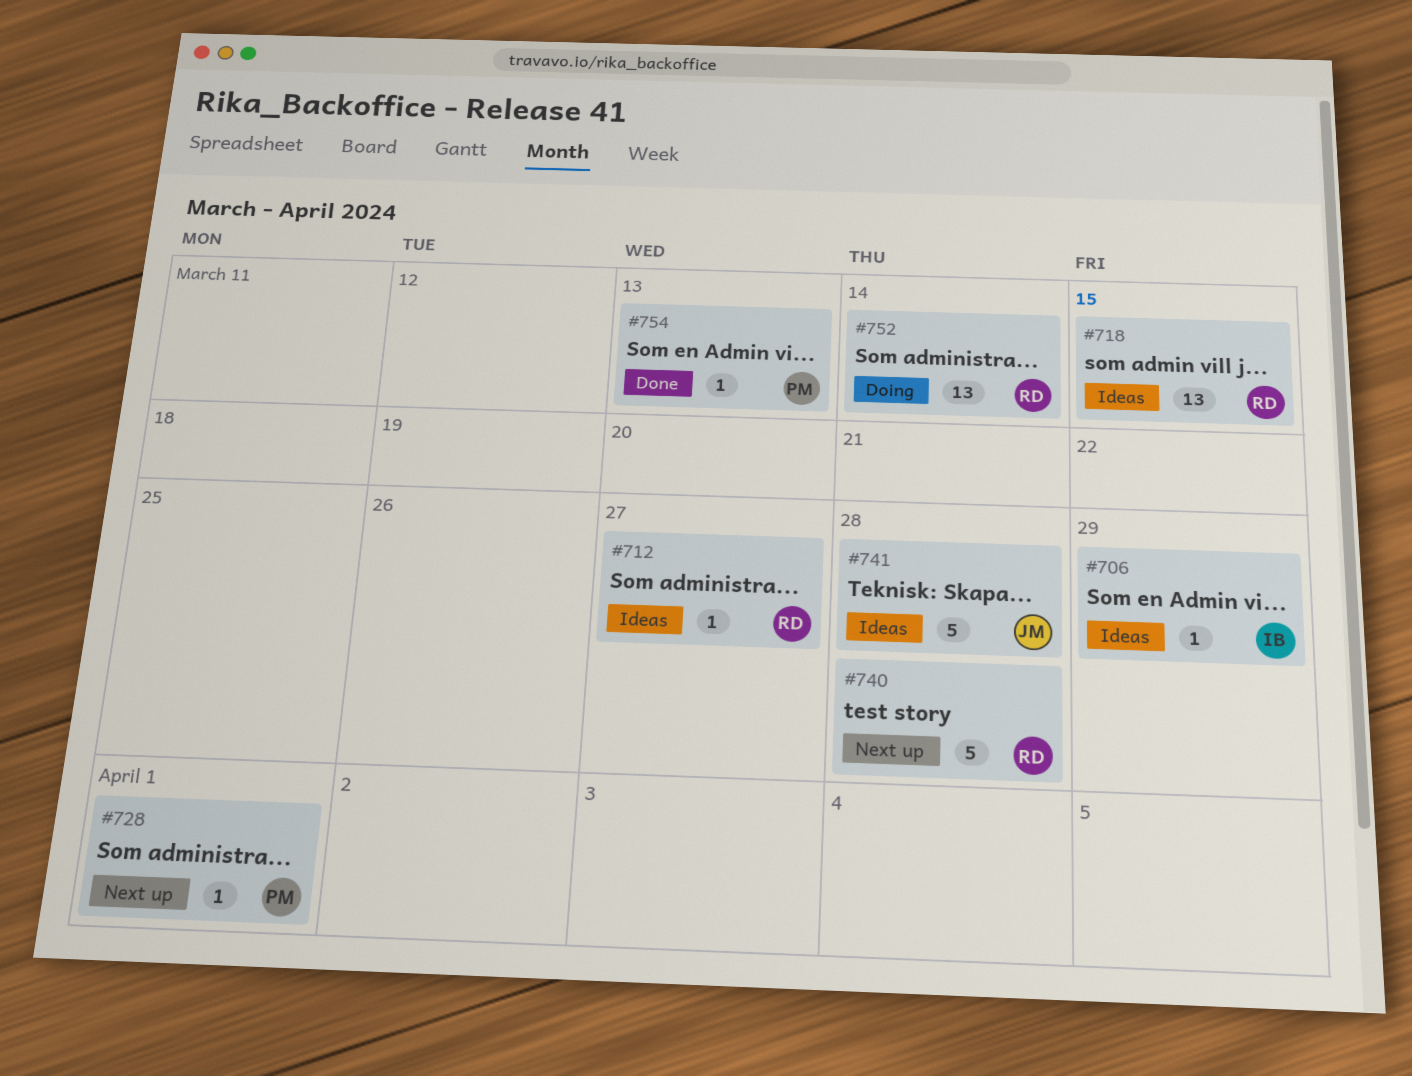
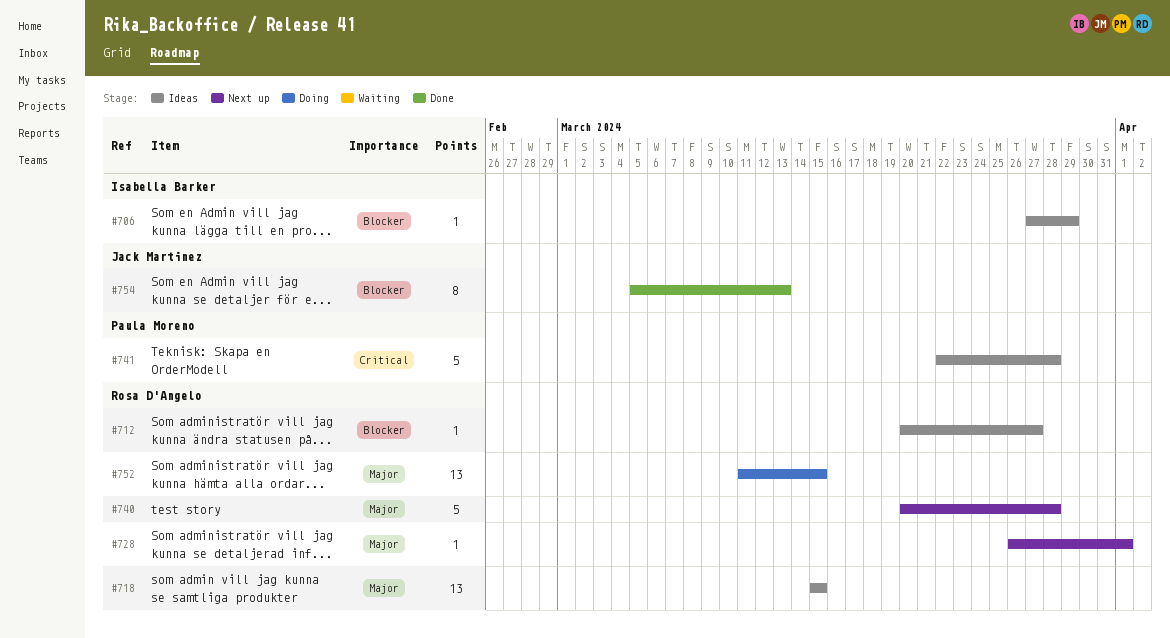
#728, owner: Paula Moreno -> Rosa D'Angelo
#741, owner: Jack Martinez -> Paula Moreno
#752, due: Mar 14 -> Mar 15
#754, owner: Paula Moreno -> Jack Martinez
#754, estimate: 1 -> 8

